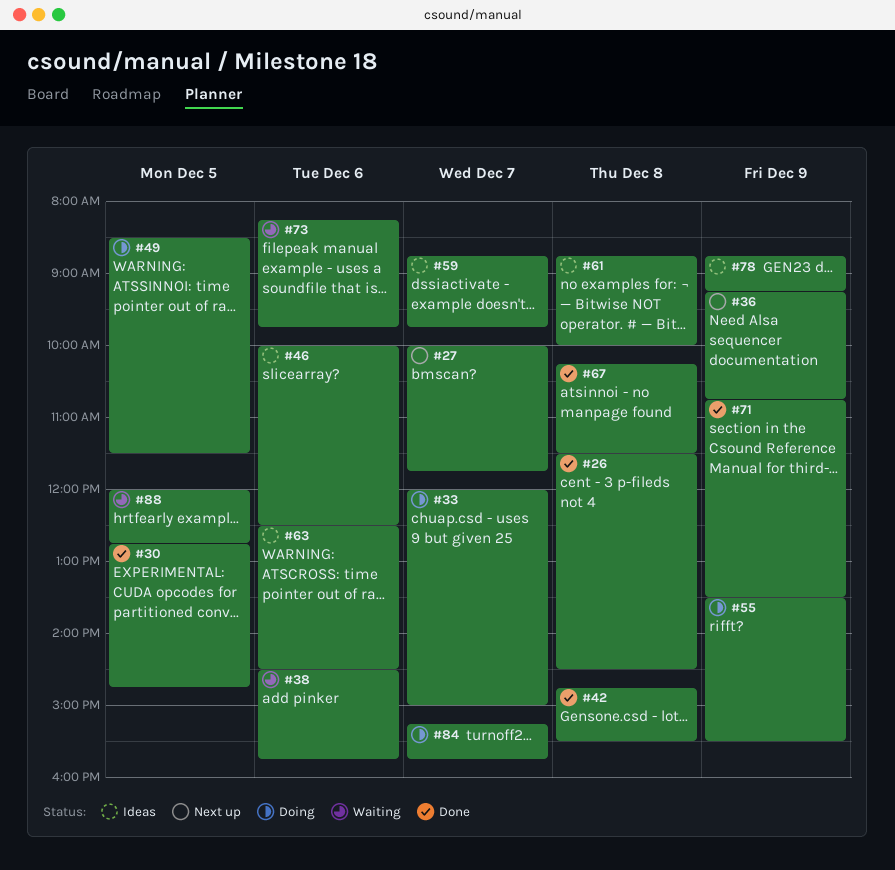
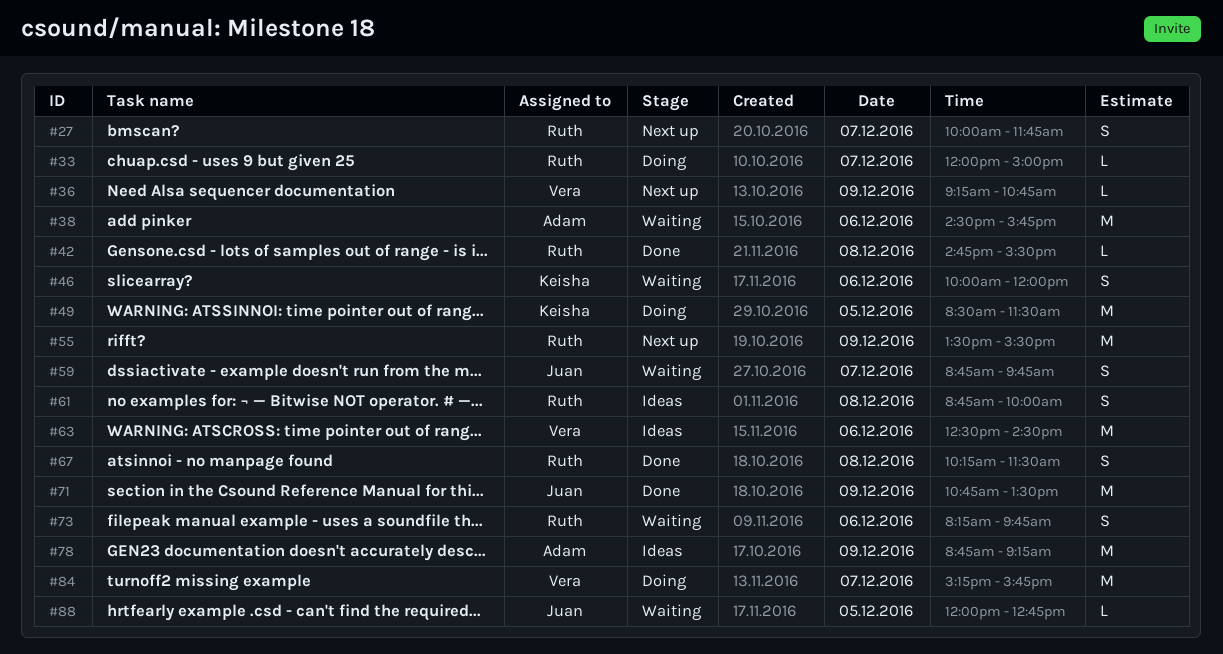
#26: present -> none
#30: present -> none
#46, status: Ideas -> Waiting
#46, ends: 12:30 -> 12:00
#55, status: Doing -> Next up
#59, status: Ideas -> Waiting

